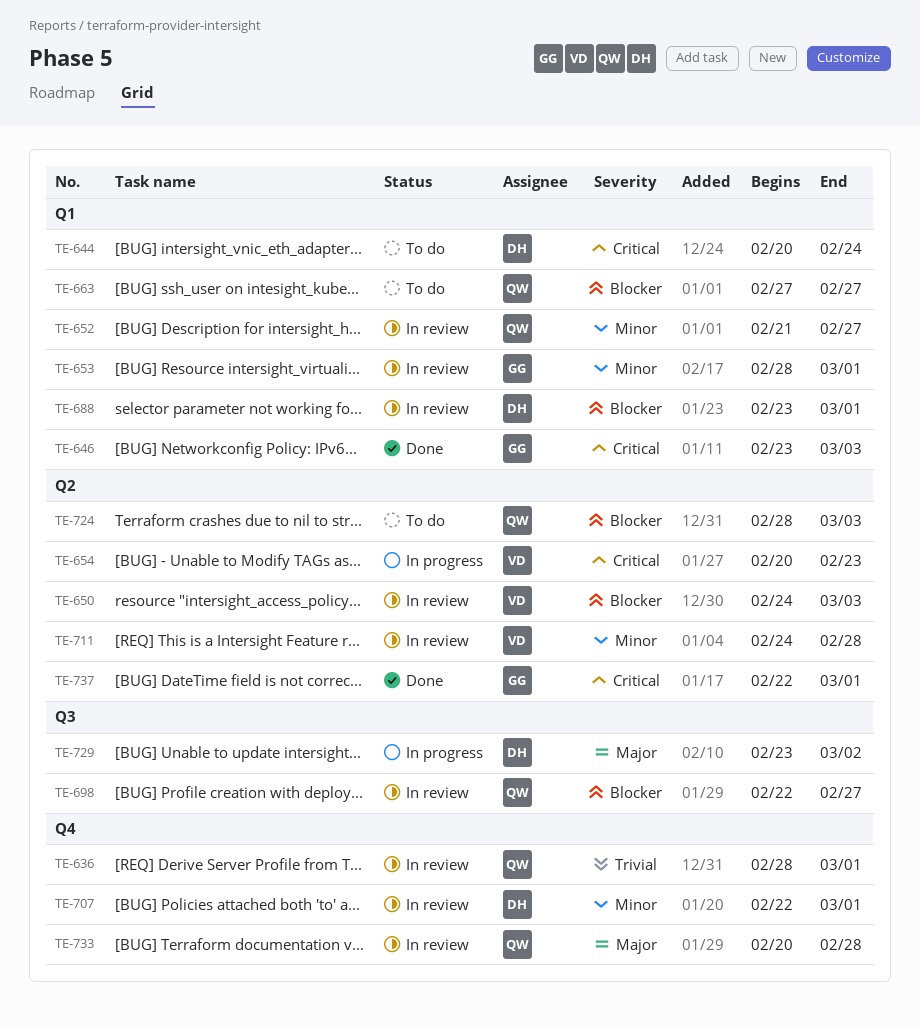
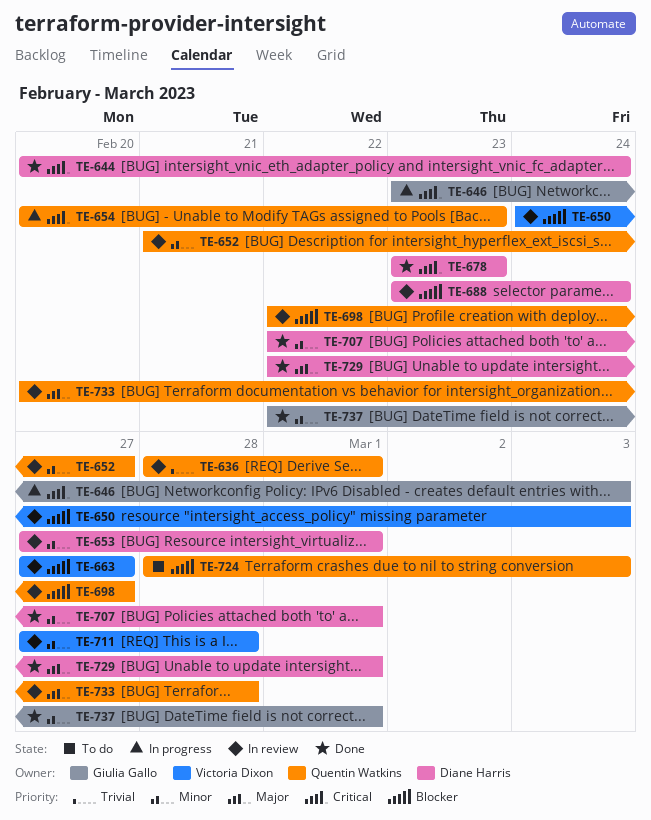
TE-644, status: To do -> Done
TE-646, status: Done -> In progress
TE-653, owner: Giulia Gallo -> Diane Harris
TE-653, start: Feb 28 -> Feb 27
TE-654, owner: Victoria Dixon -> Quentin Watkins
TE-663, status: To do -> In review
TE-663, owner: Quentin Watkins -> Victoria Dixon
TE-678: none -> present
TE-688, due: Mar 1 -> Feb 24
TE-707, status: In review -> Done
TE-711, start: Feb 24 -> Feb 27
TE-729, status: In progress -> Done
TE-729, start: Feb 23 -> Feb 22
TE-729, due: Mar 2 -> Mar 1
TE-737, priority: Critical -> Minor

